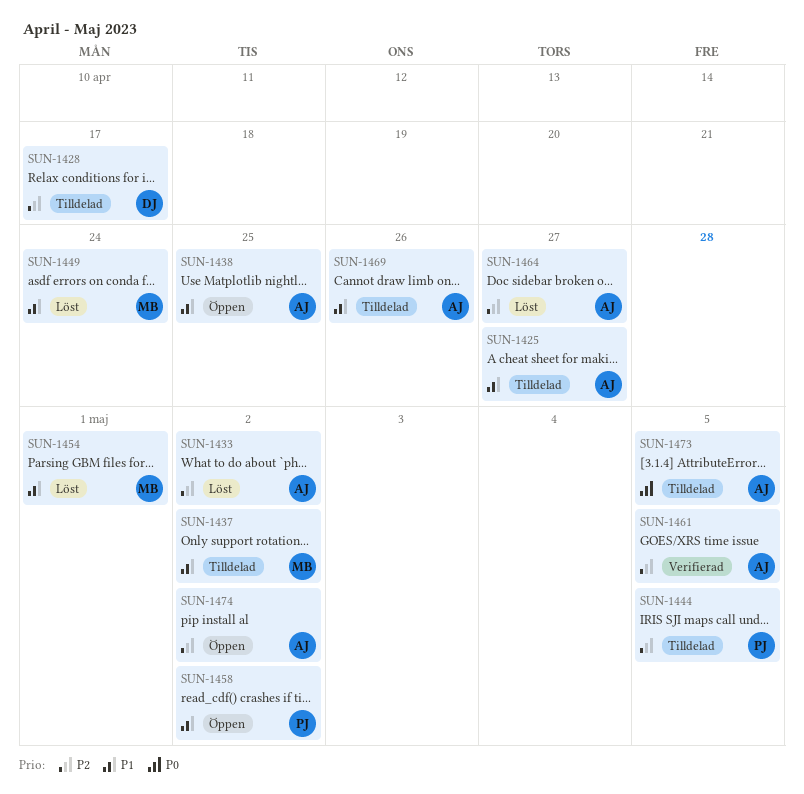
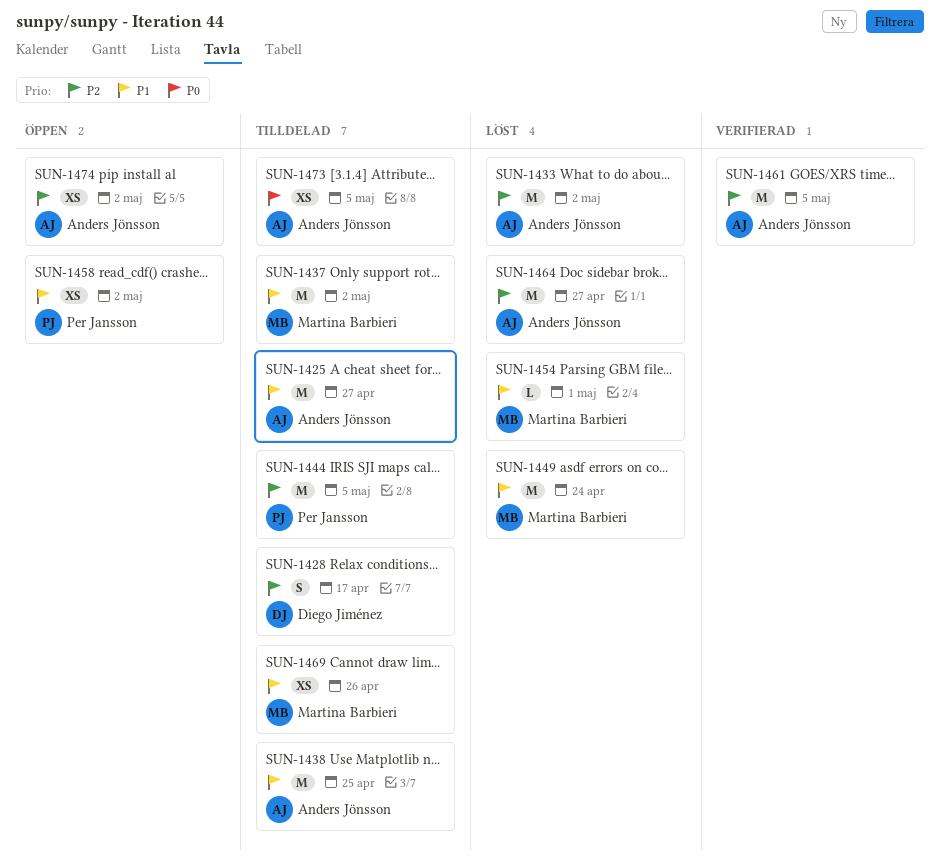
SUN-1438, status: Öppen -> Tilldelad
SUN-1469, owner: Anders Jönsson -> Martina Barbieri

